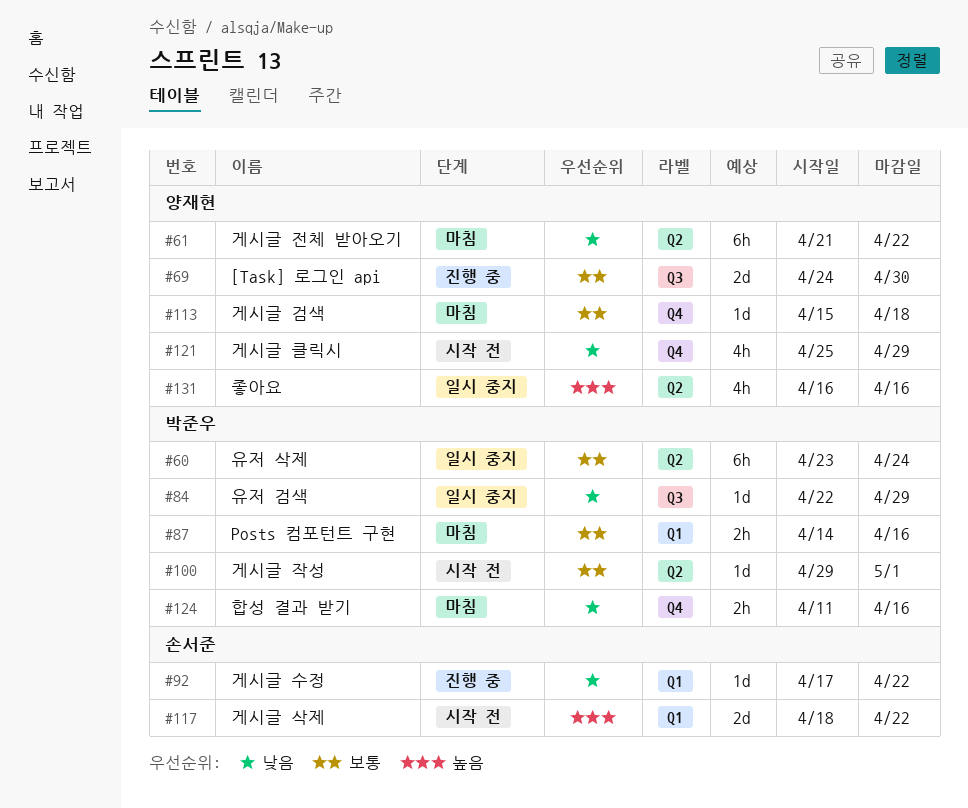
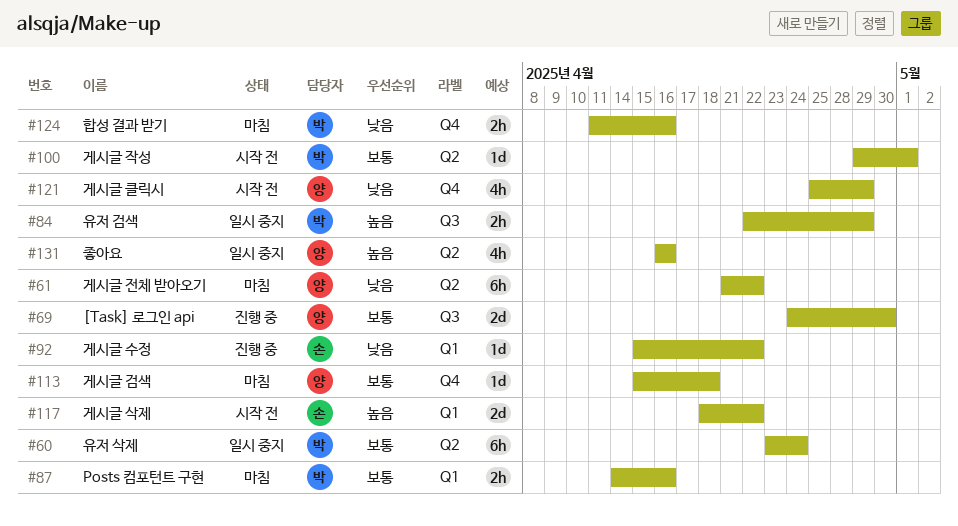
#84, priority: 낮음 -> 높음
#84, estimate: 1d -> 2h
#92, start: Apr 17 -> Apr 15

